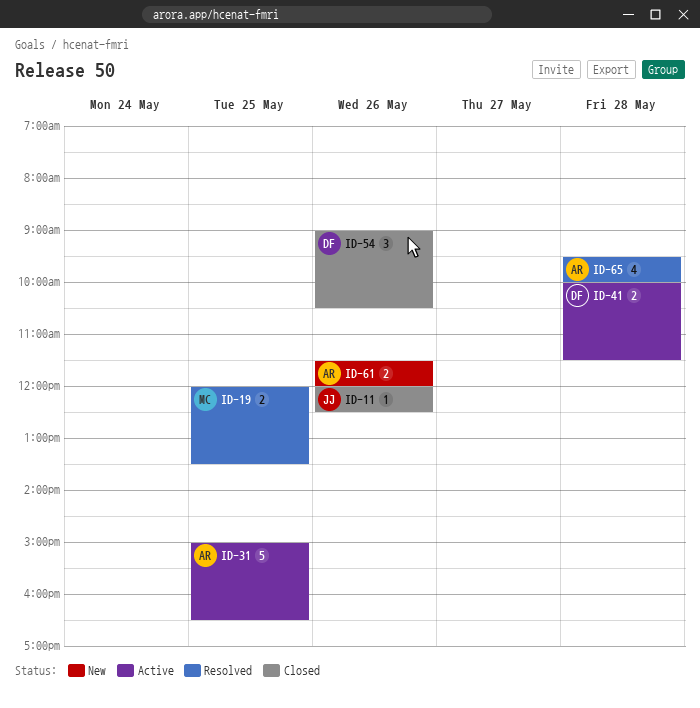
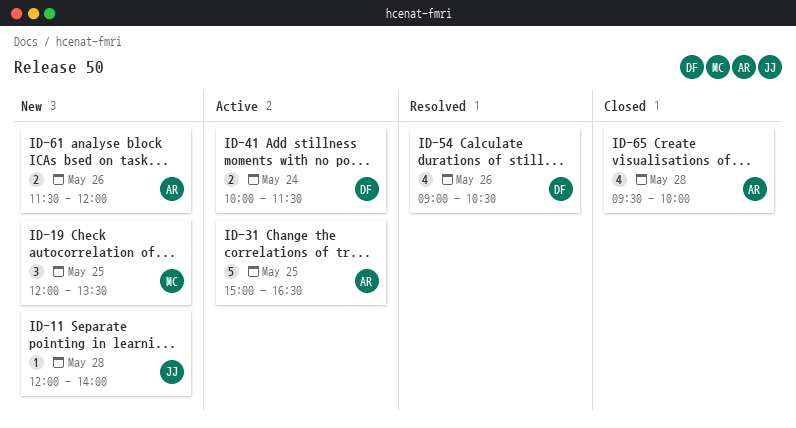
ID-11, status: Closed -> New
ID-11, day: May 26 -> May 28
ID-11, ends: 12:30 -> 14:00
ID-19, status: Resolved -> New
ID-19, estimate: 2 -> 3
ID-41, day: May 28 -> May 24
ID-54, status: Closed -> Resolved
ID-54, estimate: 3 -> 4
ID-65, status: Resolved -> Closed

